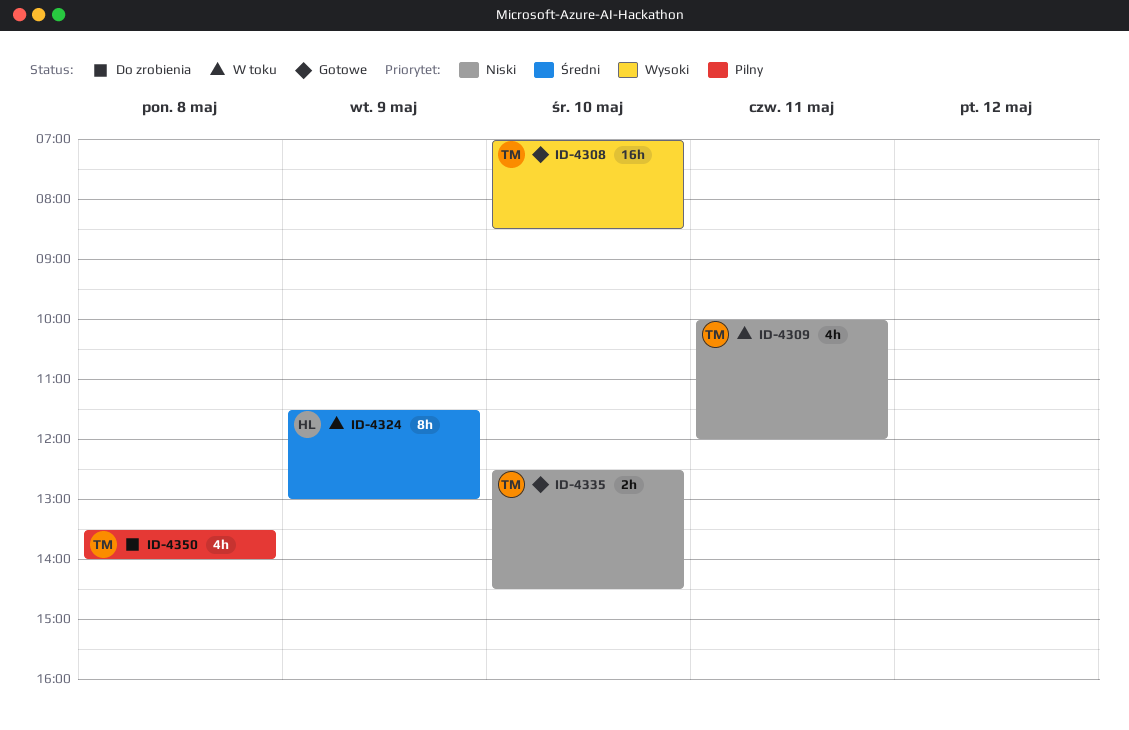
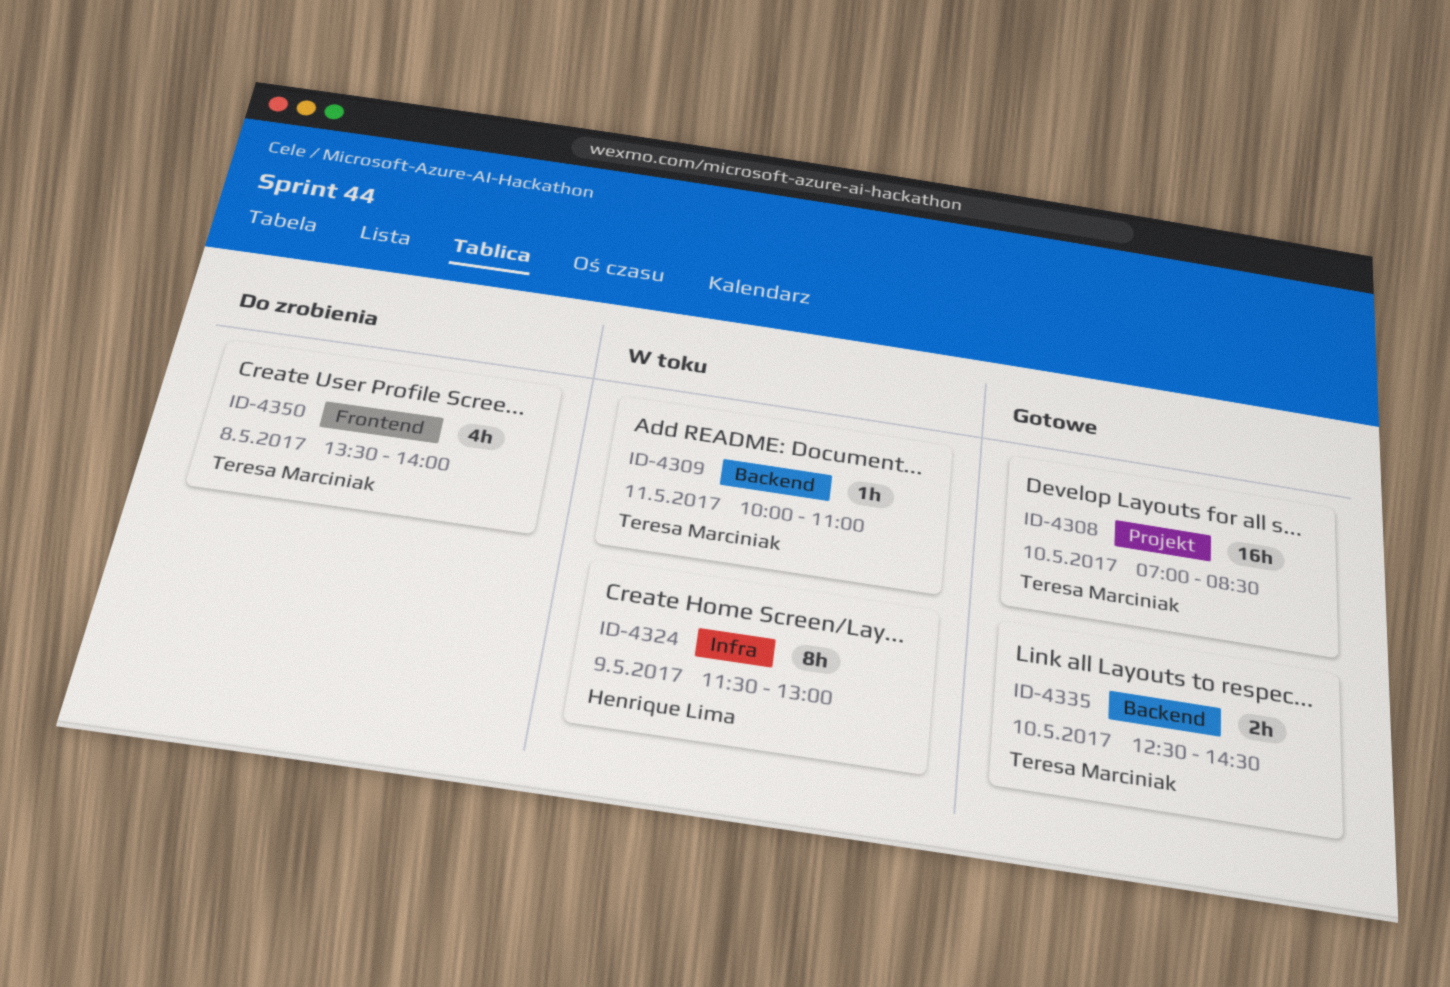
ID-4309, estimate: 4h -> 1h
ID-4309, ends: 12:00 -> 11:00

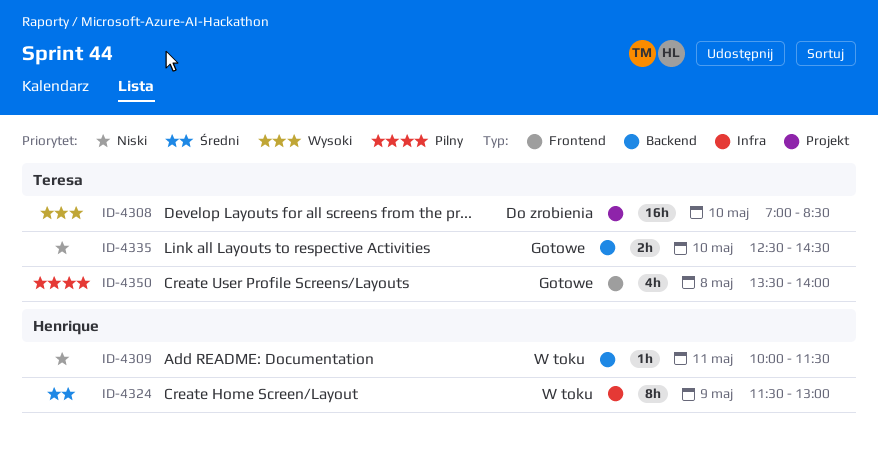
ID-4308, status: Gotowe -> Do zrobienia
ID-4309, owner: Teresa Marciniak -> Henrique Lima
ID-4309, ends: 11:00 -> 11:30
ID-4350, status: Do zrobienia -> Gotowe

